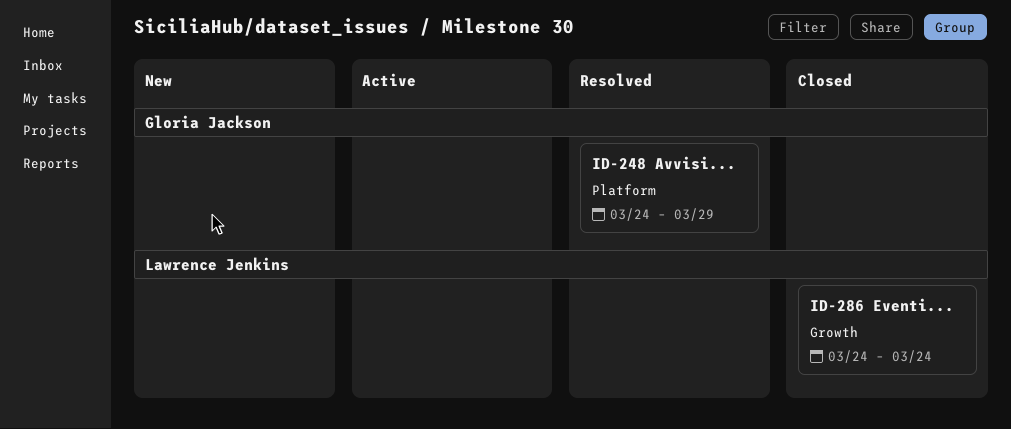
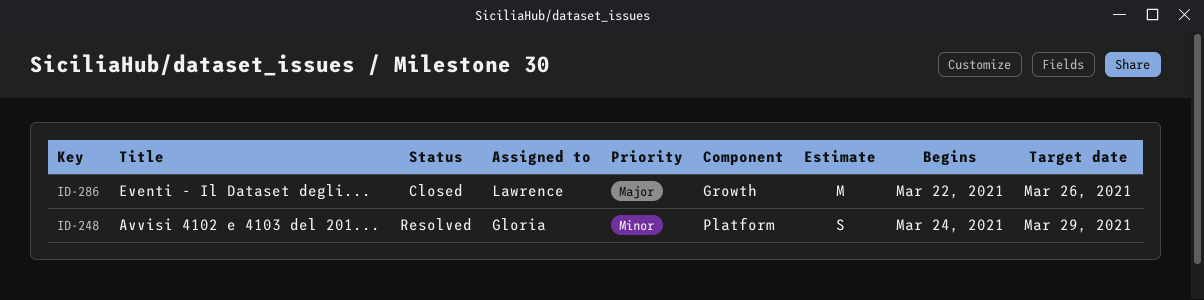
ID-286, start: Mar 24 -> Mar 22
ID-286, due: Mar 24 -> Mar 26

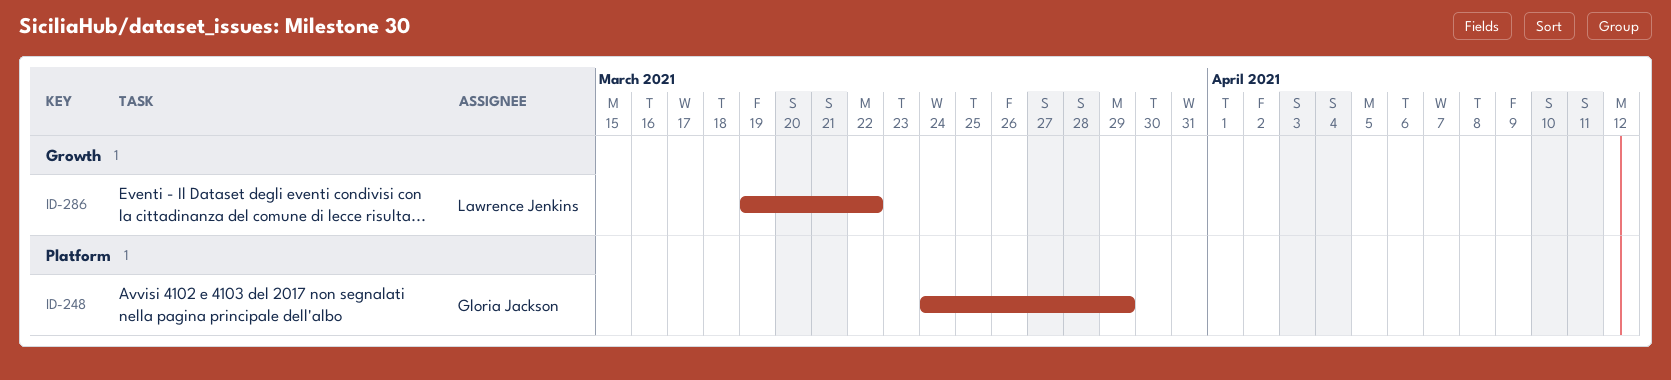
ID-286, start: Mar 22 -> Mar 19
ID-286, due: Mar 26 -> Mar 22

